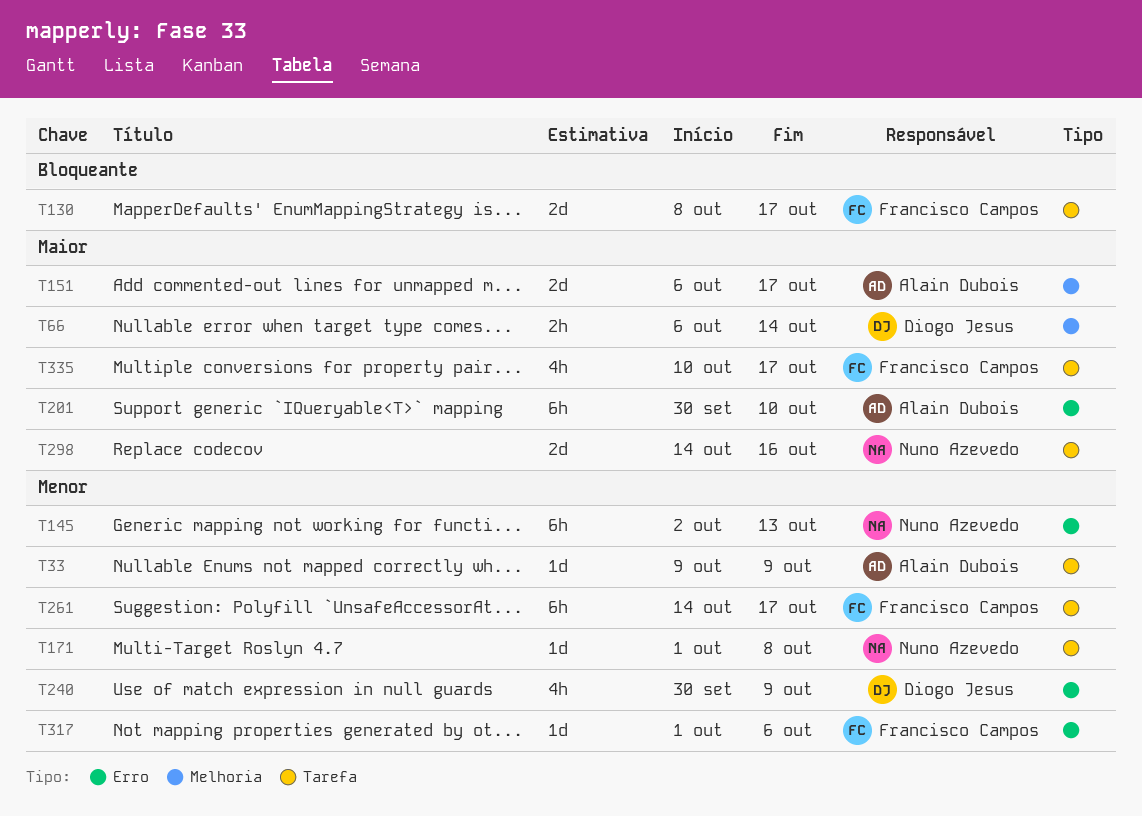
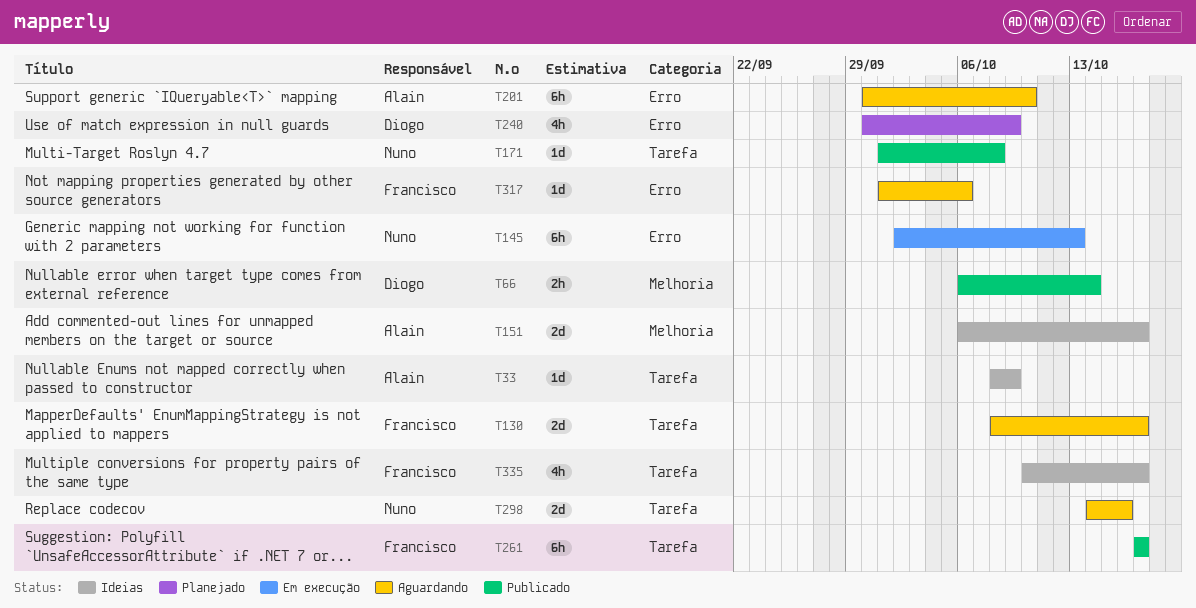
T33, start: Oct 9 -> Oct 8
T261, start: Oct 14 -> Oct 17

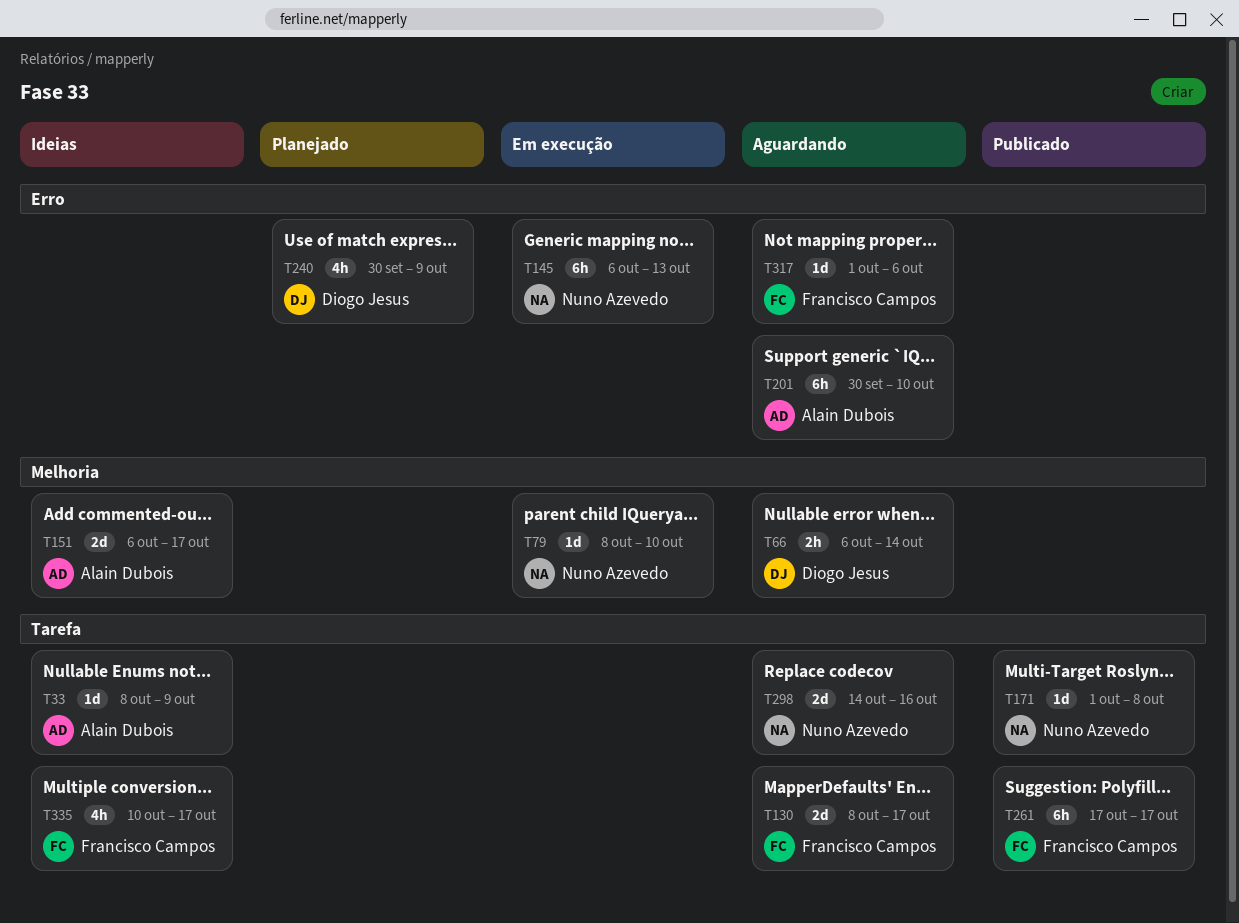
T66, status: Publicado -> Aguardando
T79: none -> present
T145, start: Oct 2 -> Oct 6

